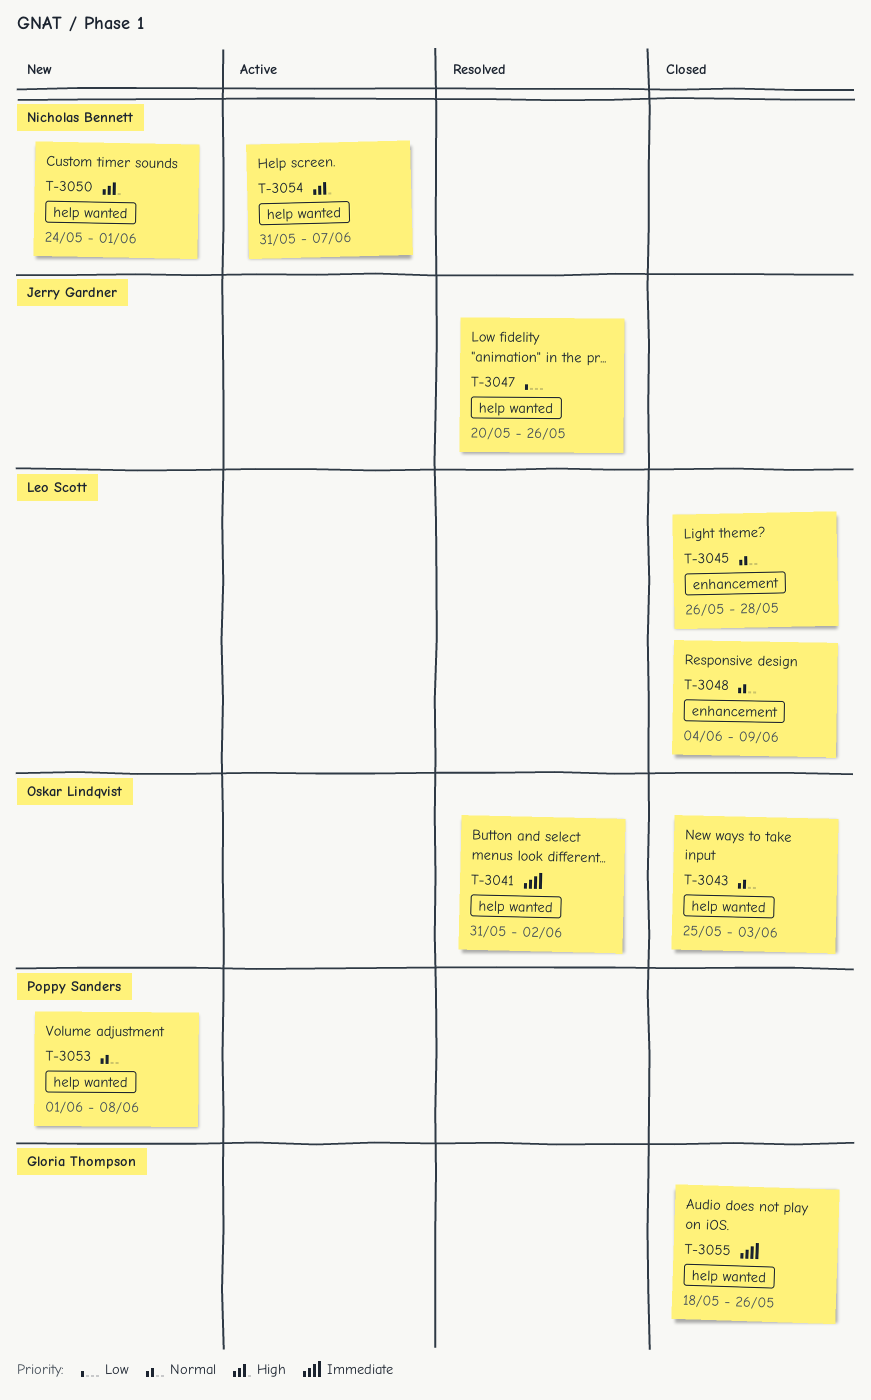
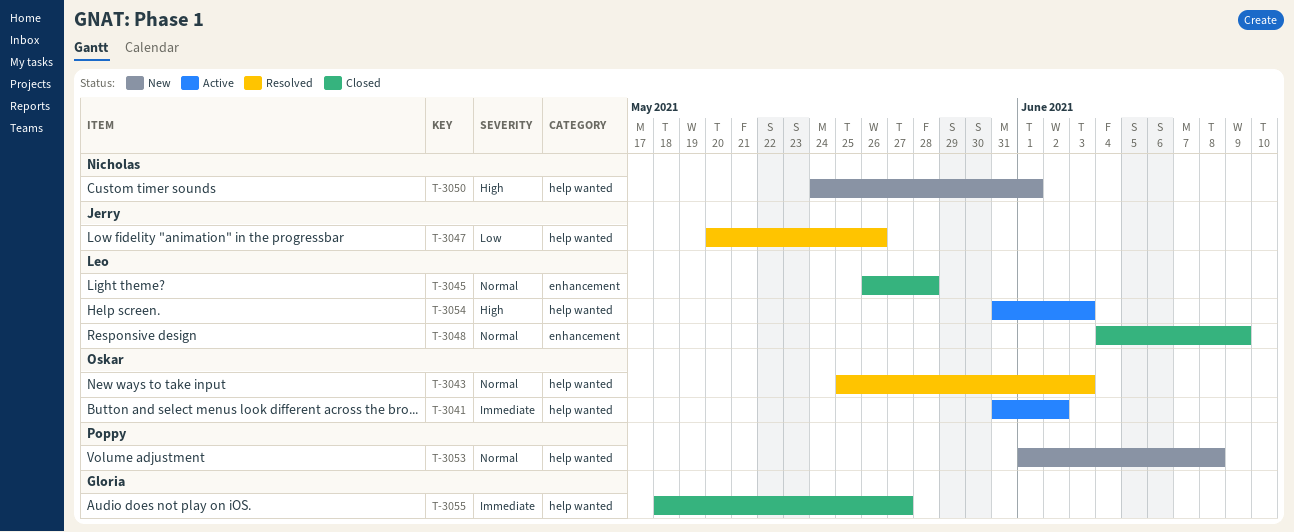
T-3041, status: Resolved -> Active
T-3043, status: Closed -> Resolved
T-3054, owner: Nicholas Bennett -> Leo Scott
T-3054, due: Jun 7 -> Jun 3
T-3055, due: May 26 -> May 27

